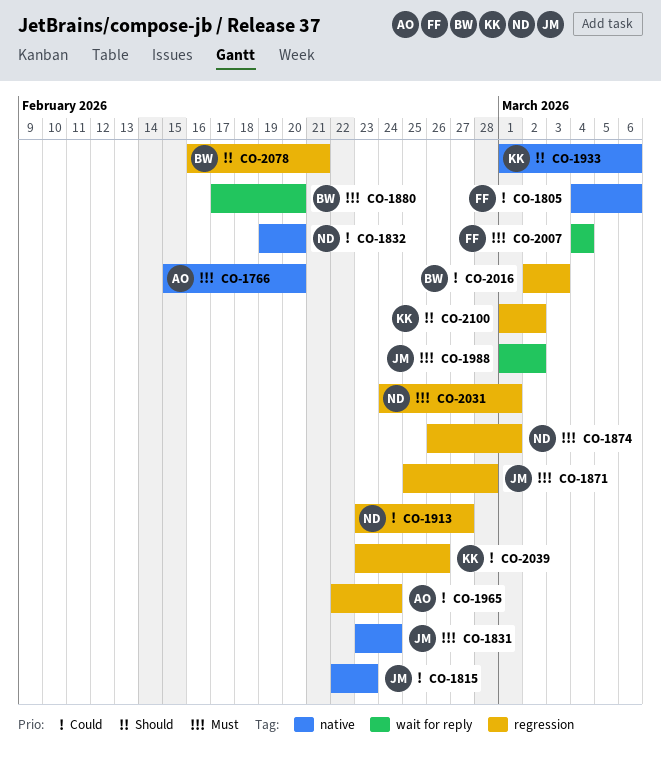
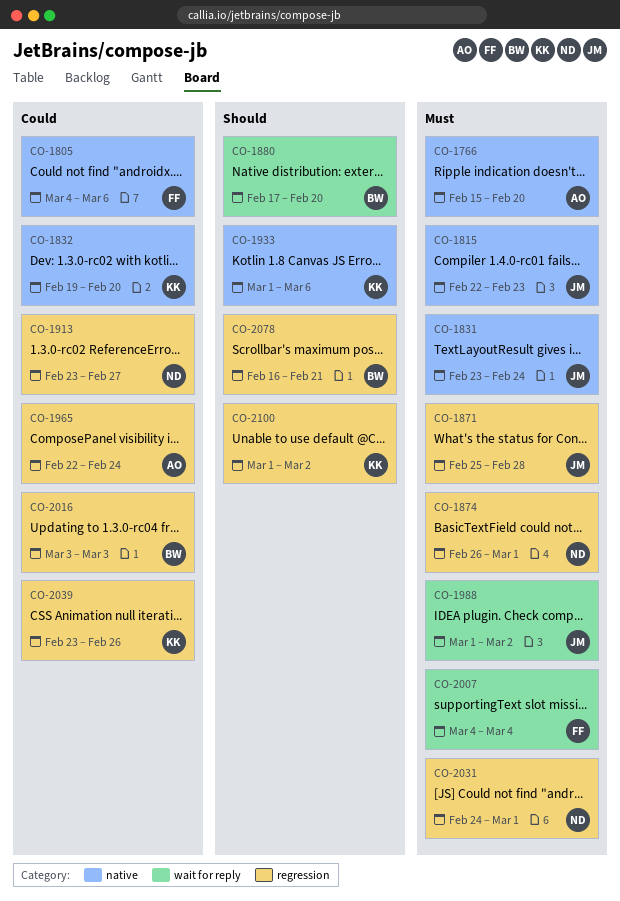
CO-1815, priority: Could -> Must
CO-1832, owner: ND -> KK
CO-1880, priority: Must -> Should
CO-2016, start: Mar 2 -> Mar 3

